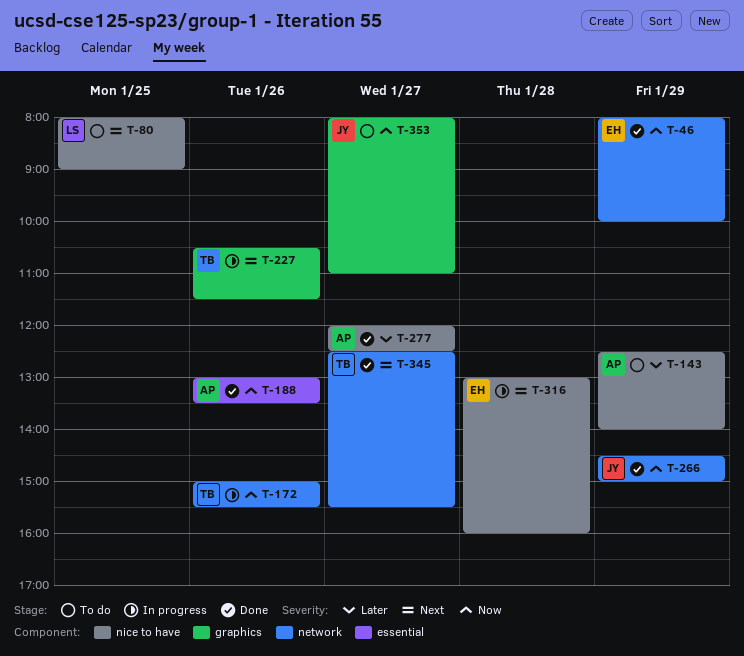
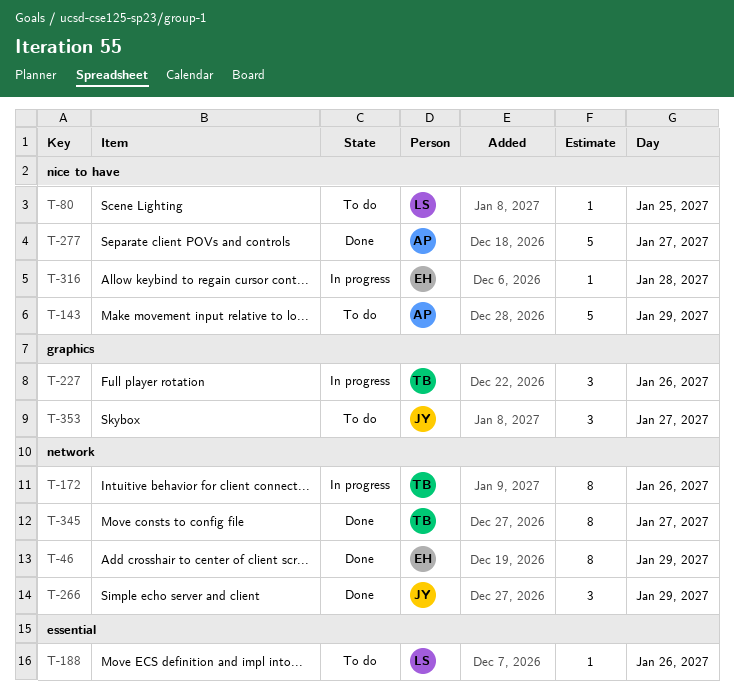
T-188, status: Done -> To do
T-188, owner: AP -> LS

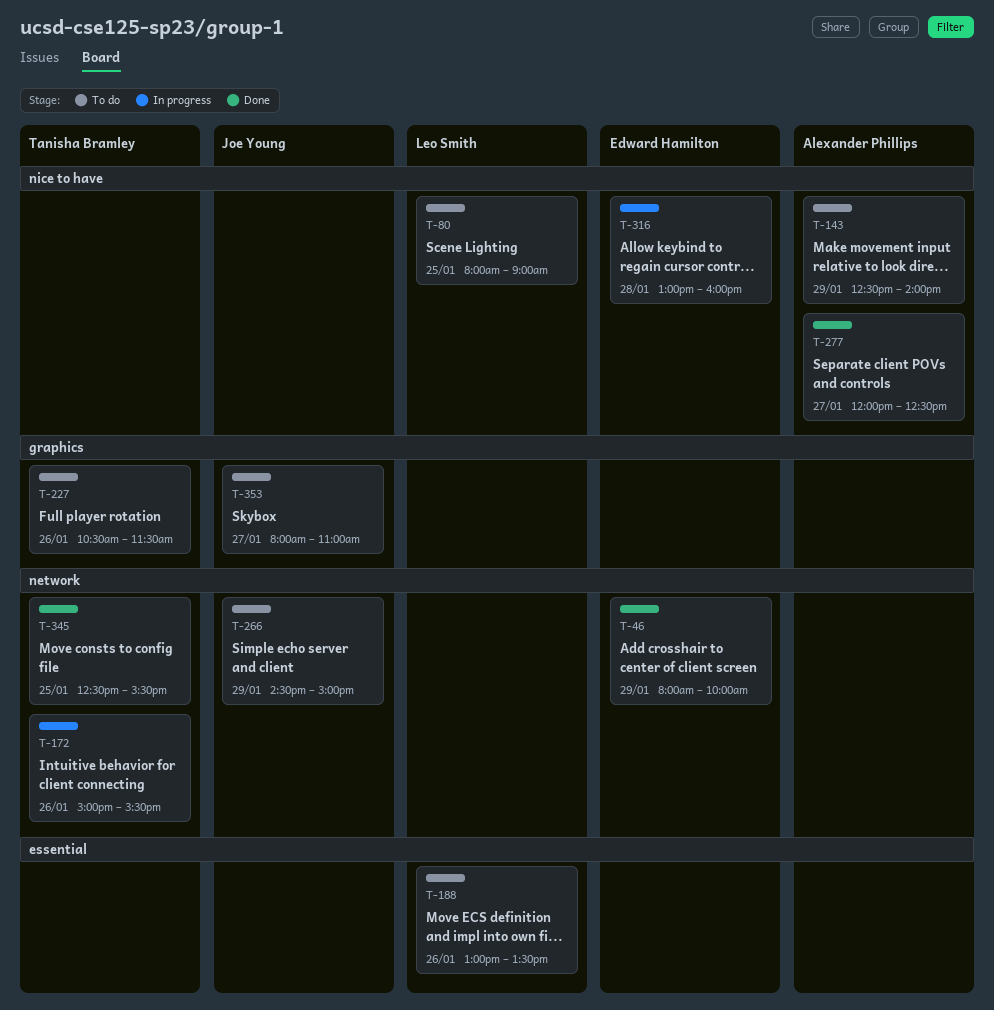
T-227, status: In progress -> To do
T-266, status: Done -> To do
T-345, day: Jan 27 -> Jan 25

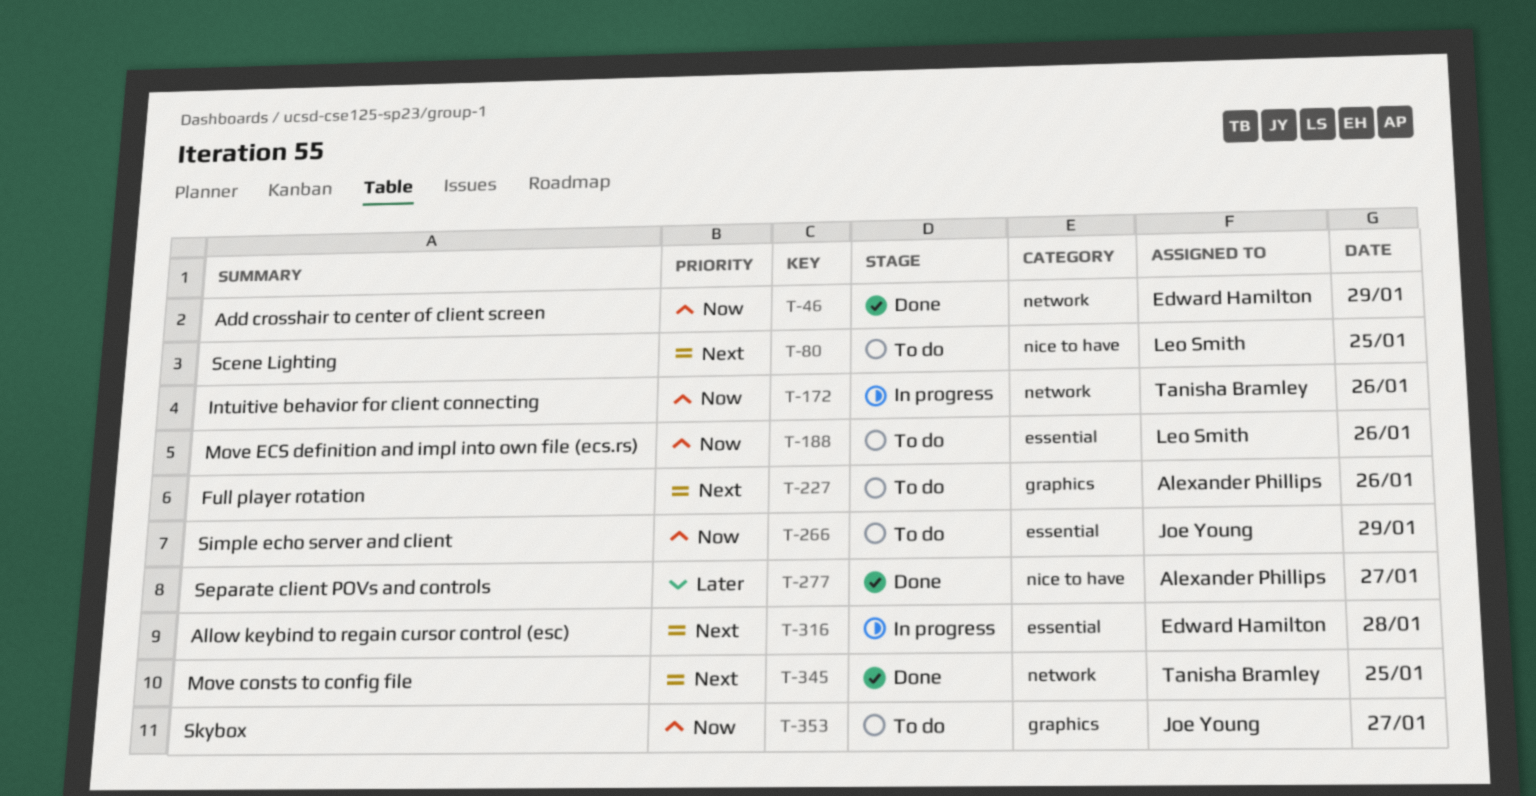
T-143: present -> none
T-227, owner: Tanisha Bramley -> Alexander Phillips
T-266, label: network -> essential
T-316, label: nice to have -> essential

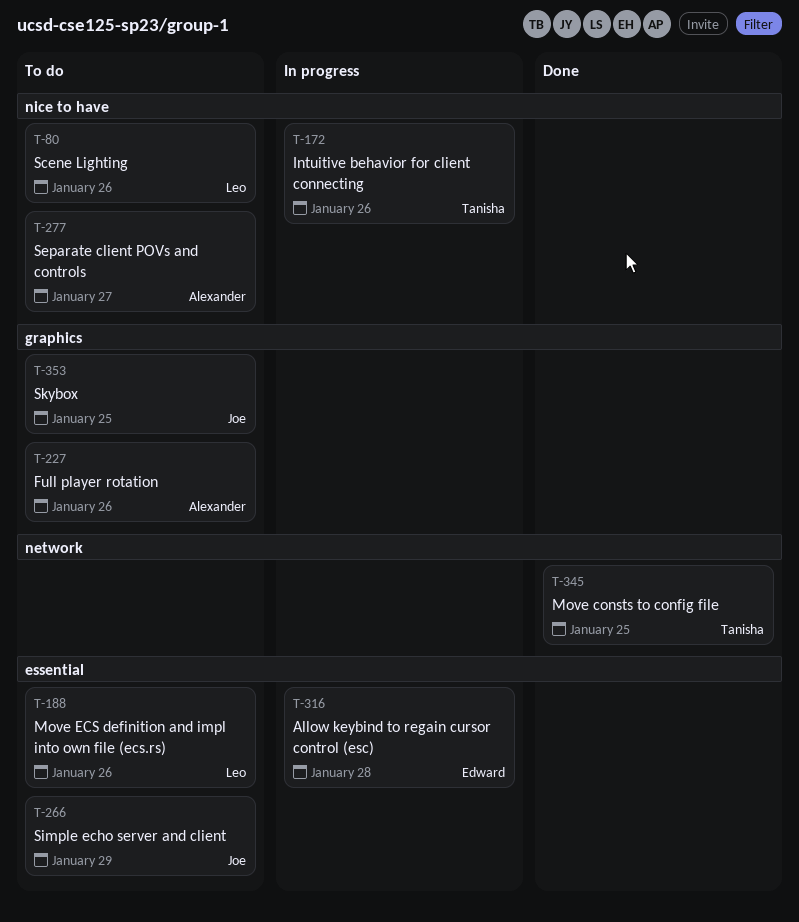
T-46: present -> none
T-80, day: Jan 25 -> Jan 26
T-172, label: network -> nice to have
T-277, status: Done -> To do
T-353, day: Jan 27 -> Jan 25

